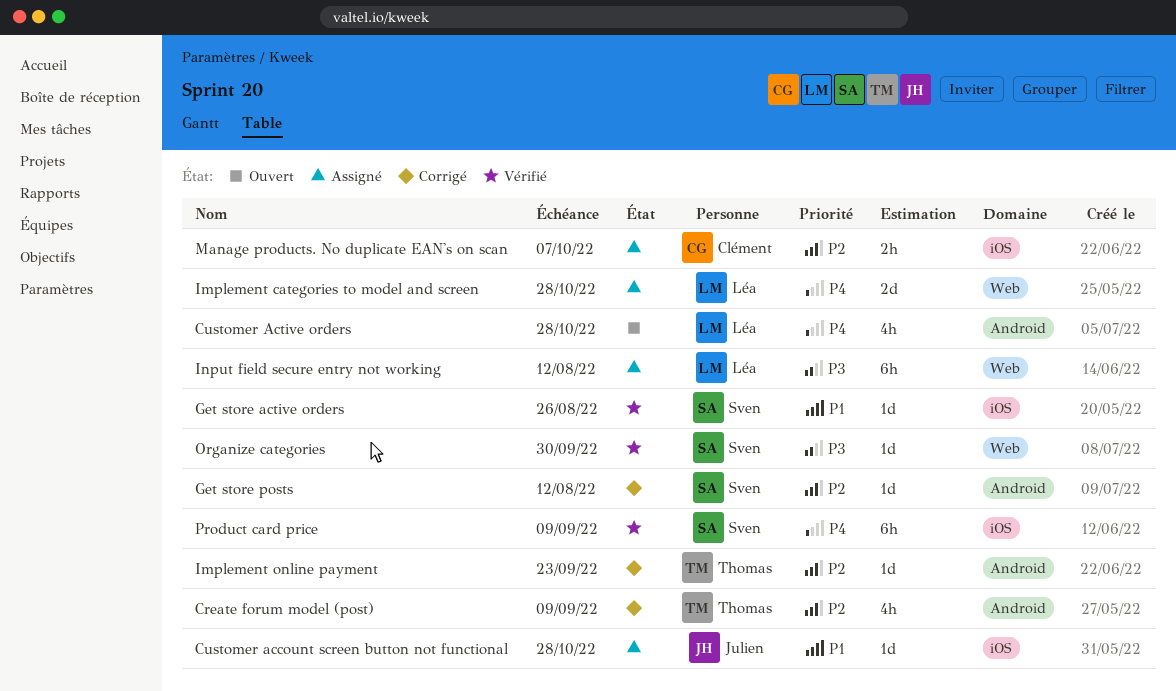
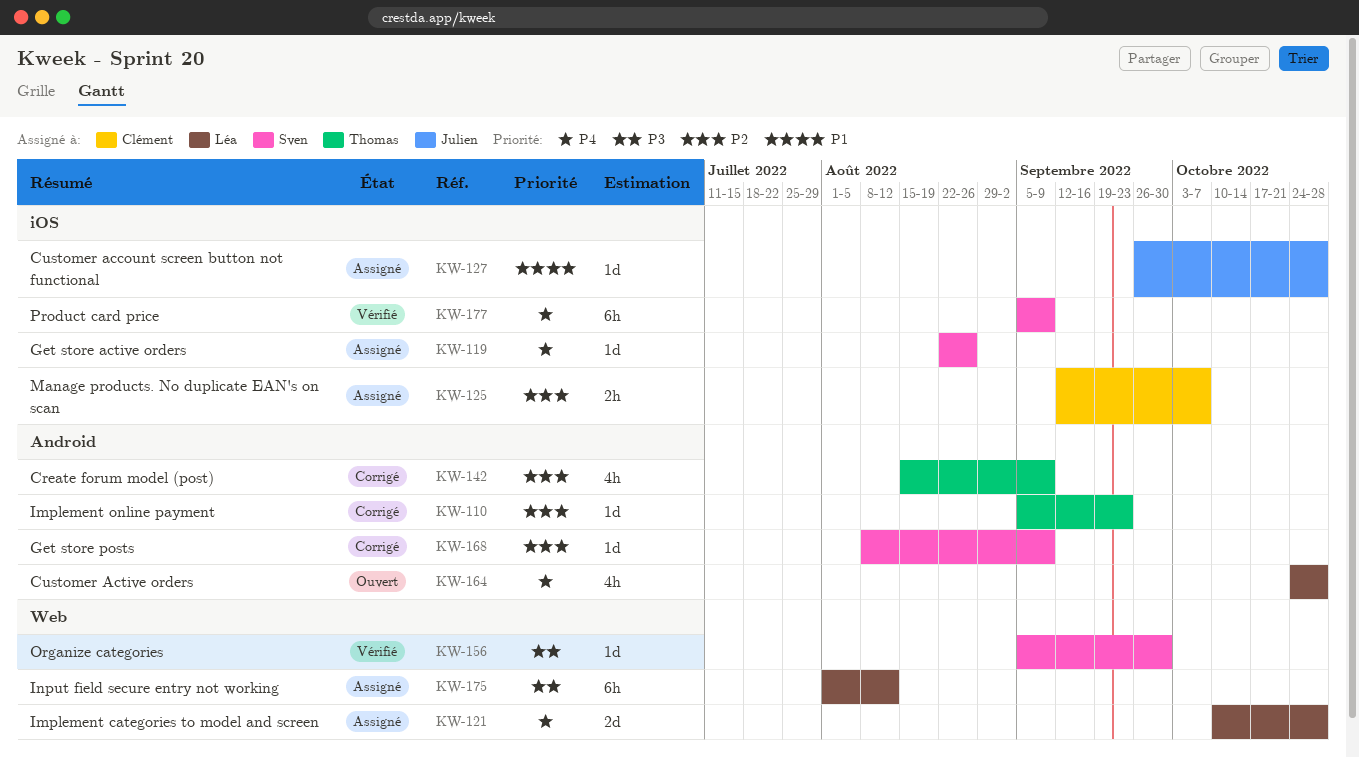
Get store active orders, status: Vérifié -> Assigné
Get store active orders, priority: P1 -> P4
Get store posts, due: Aug 12 -> Sep 9

